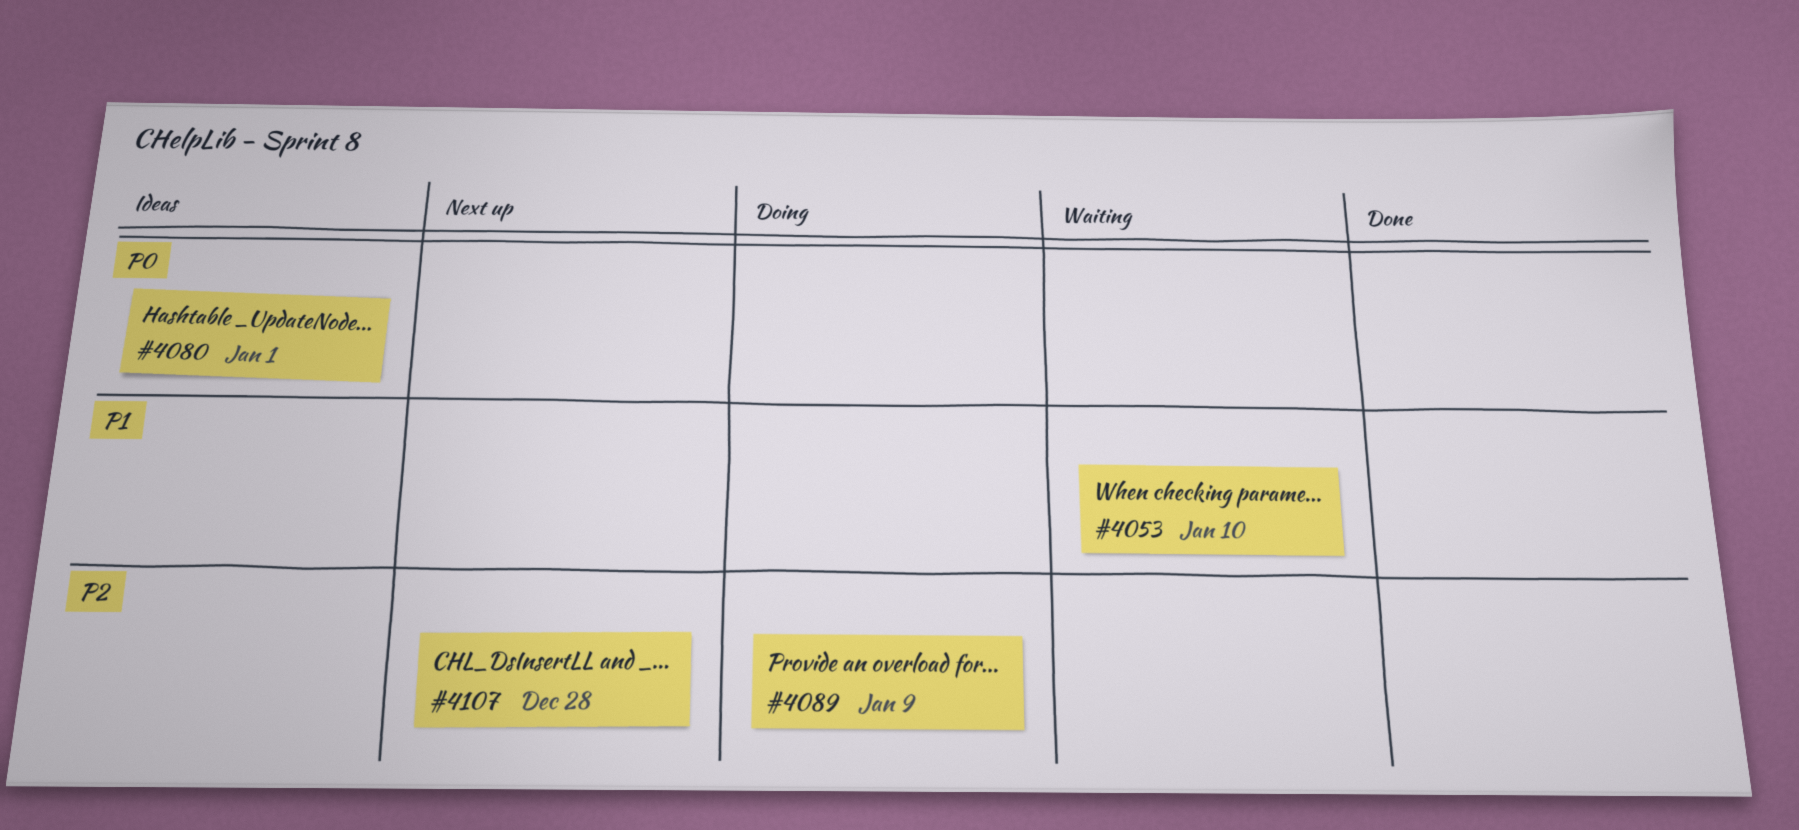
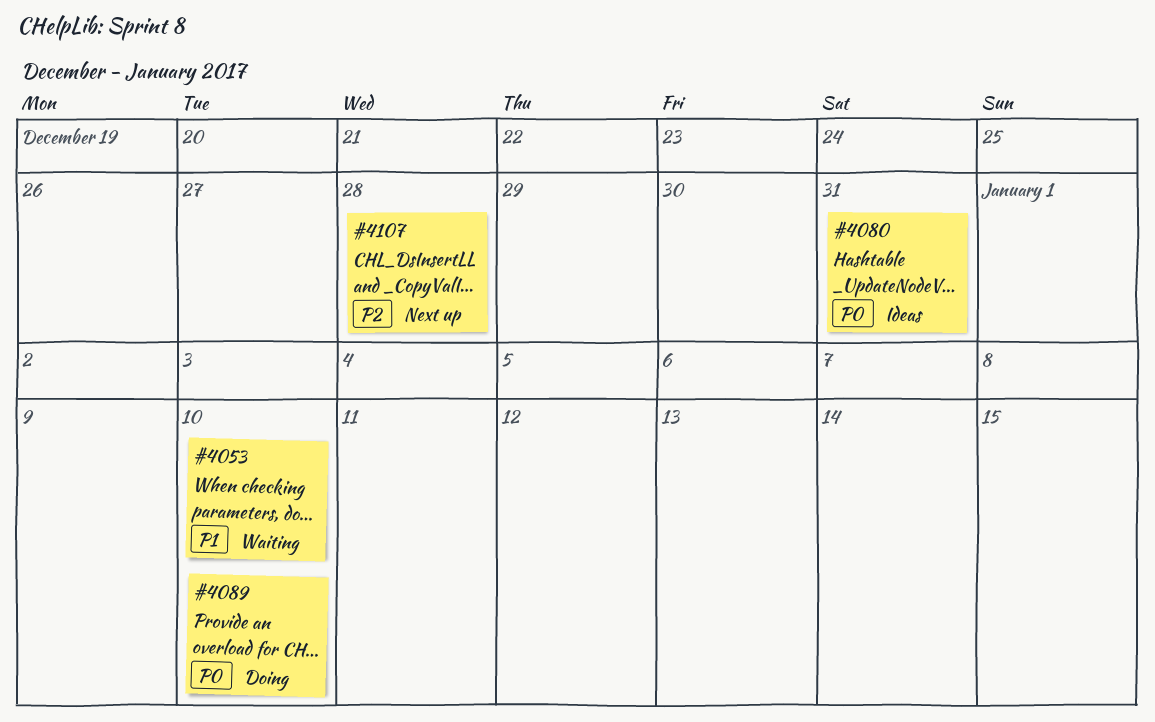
#4080, due: Jan 1 -> Dec 31
#4089, priority: P2 -> P0
#4089, due: Jan 9 -> Jan 10

